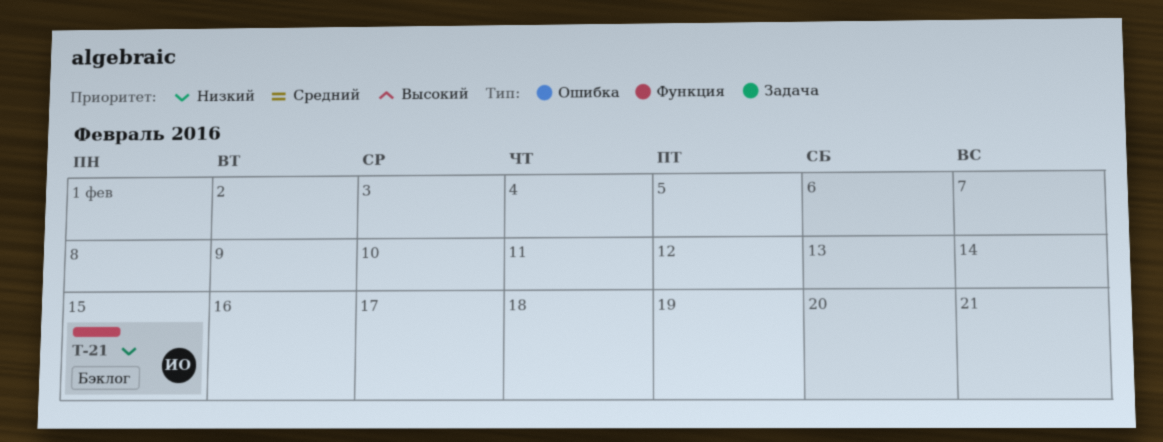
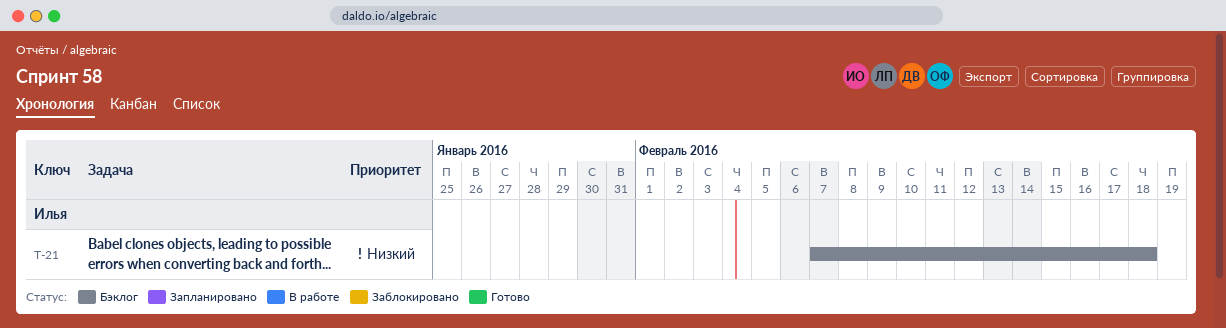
T-21, due: Feb 15 -> Feb 18

